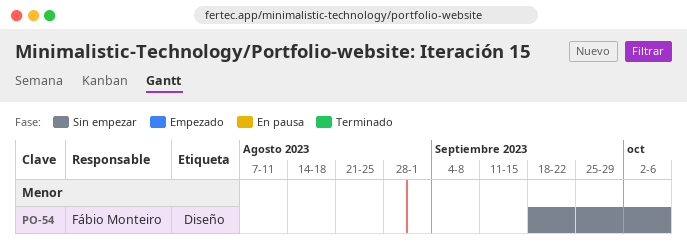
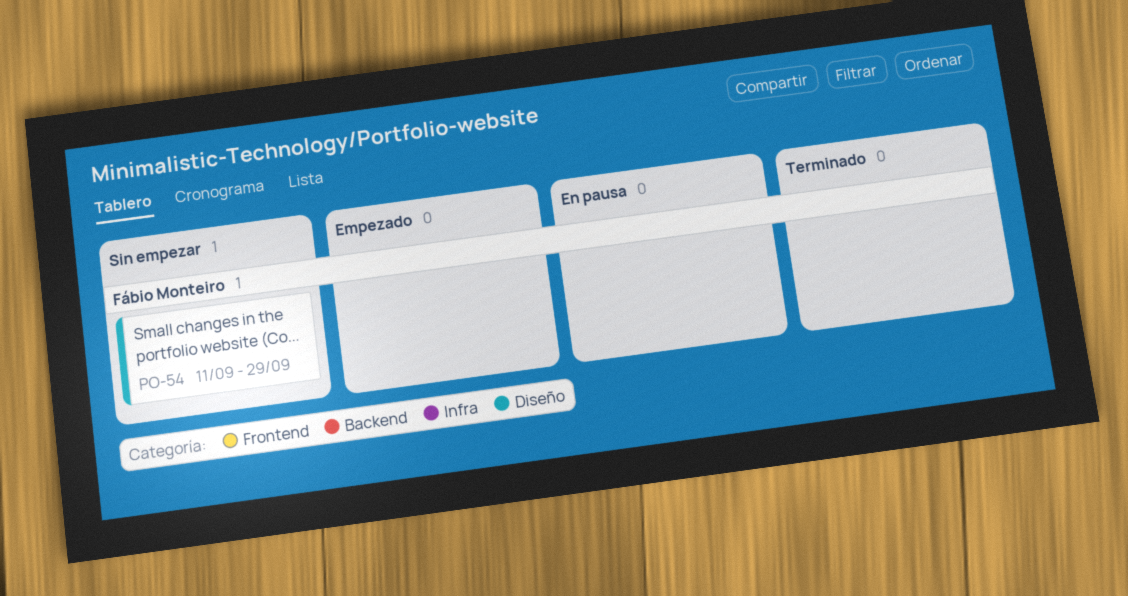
PO-54, start: Sep 18 -> Sep 11
PO-54, due: Oct 6 -> Sep 29

